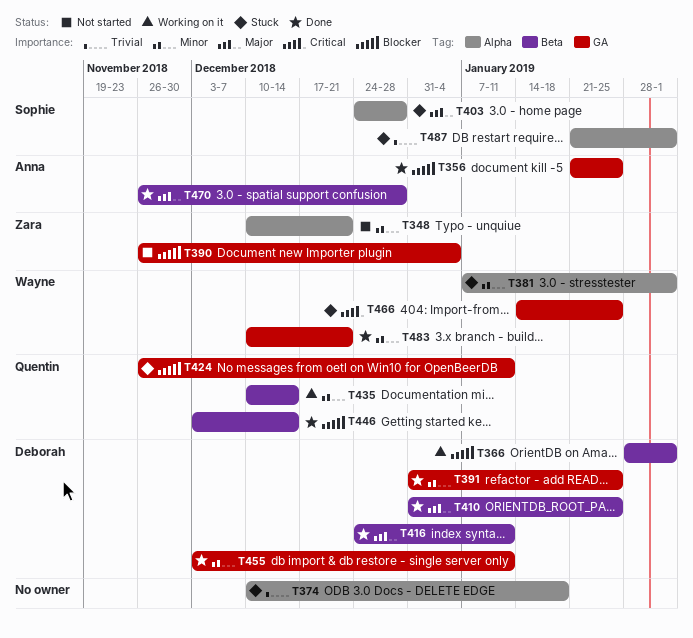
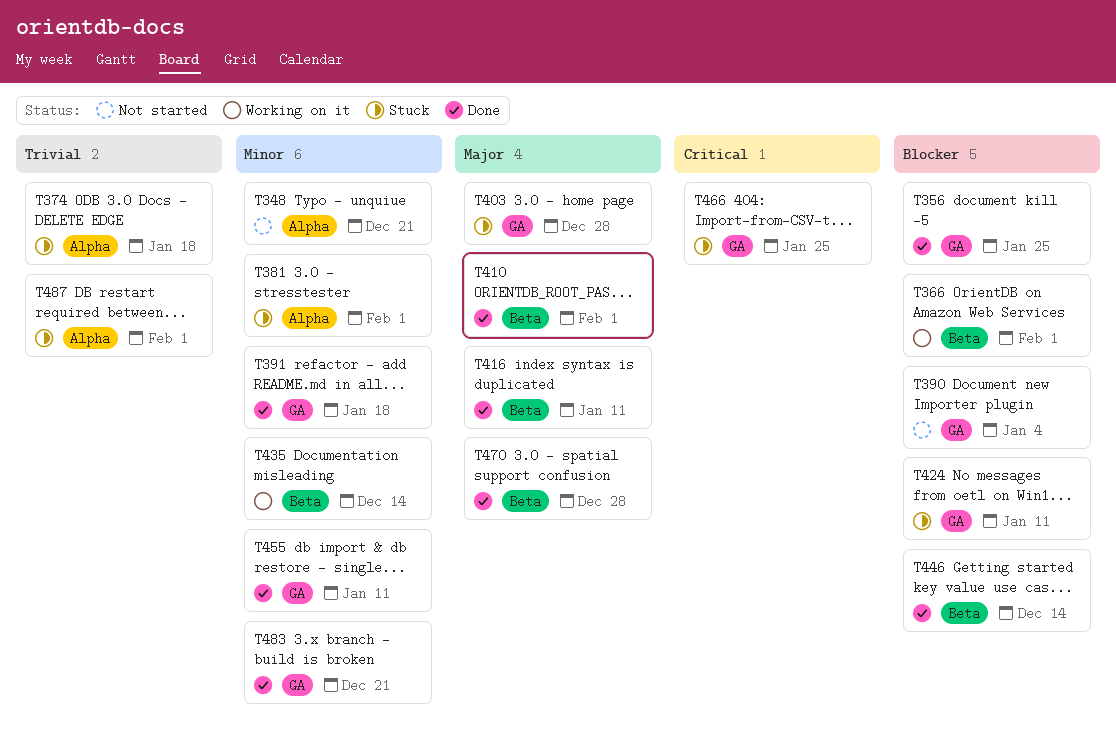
T391, due: Jan 25 -> Jan 18
T403, label: Alpha -> GA
T410, due: Jan 25 -> Feb 1

